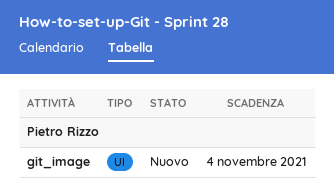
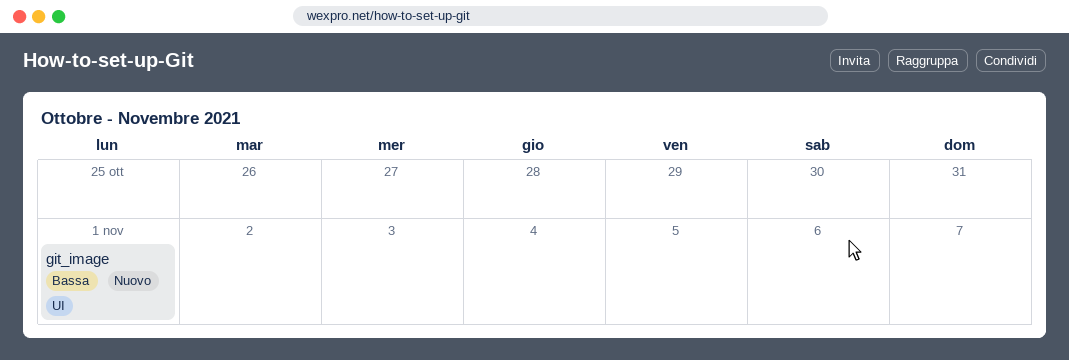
git_image, due: Nov 4 -> Nov 1

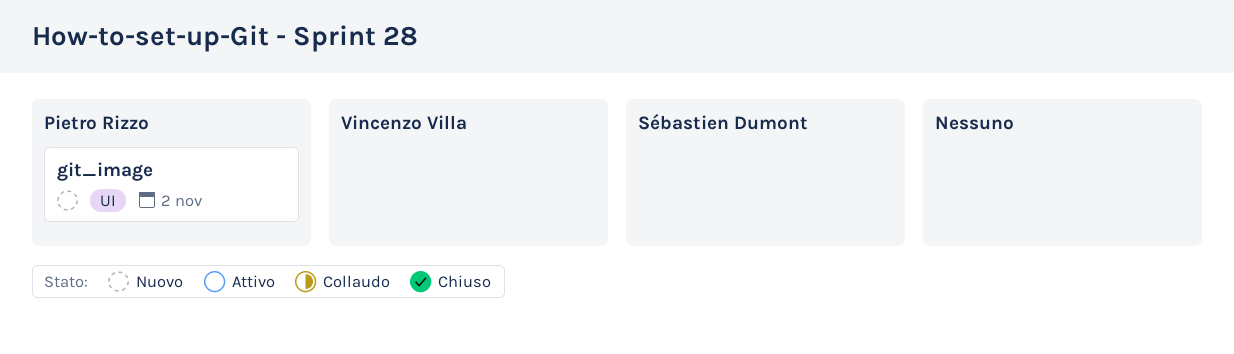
git_image, due: Nov 1 -> Nov 2

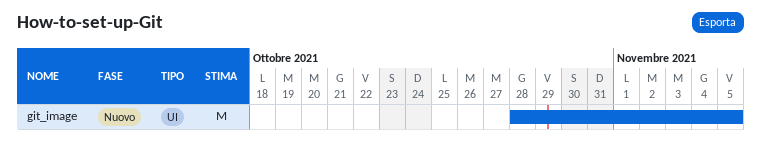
git_image, due: Nov 2 -> Nov 5

